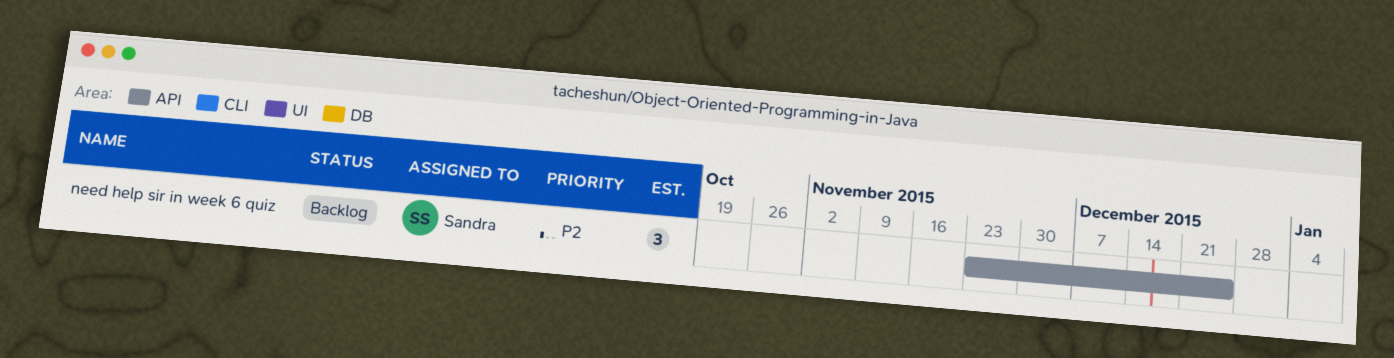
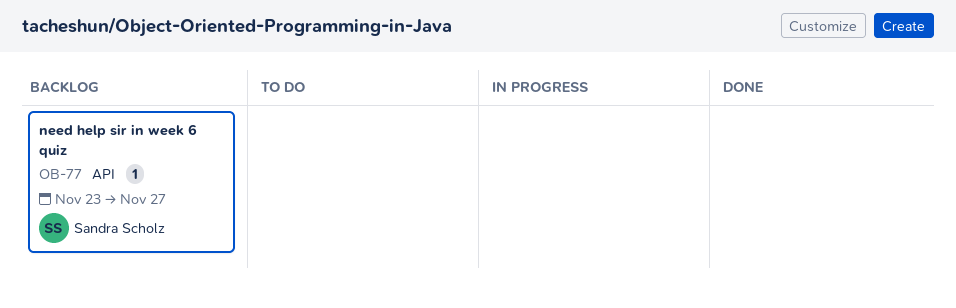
need help sir in week 6 quiz, estimate: 3 -> 1
need help sir in week 6 quiz, due: Dec 25 -> Nov 27

